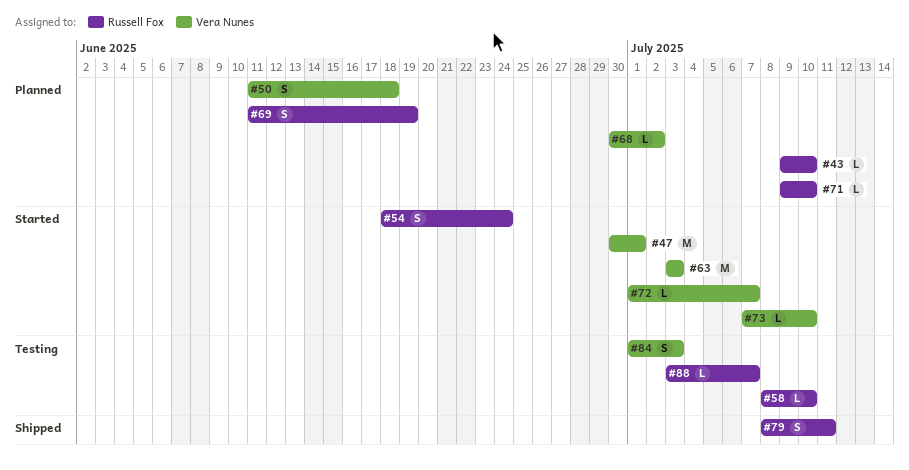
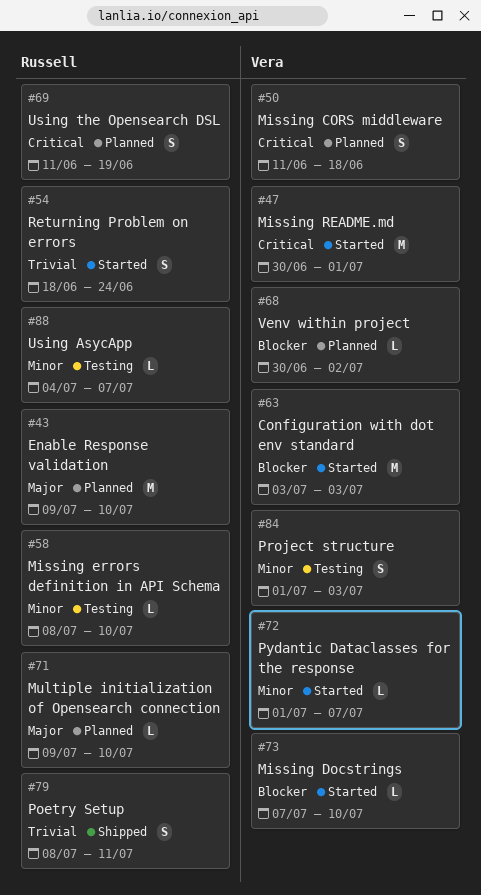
#43, estimate: L -> M
#88, start: Jul 3 -> Jul 4

